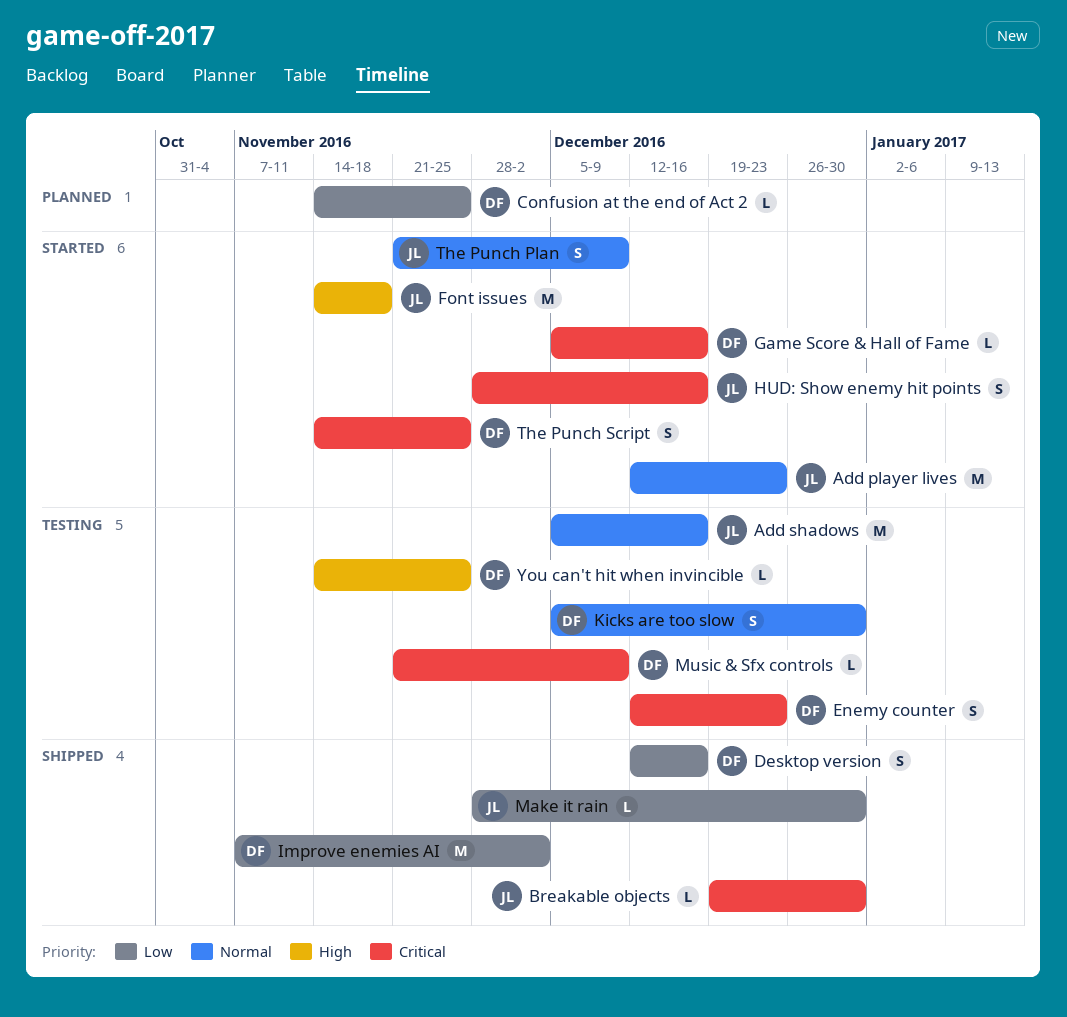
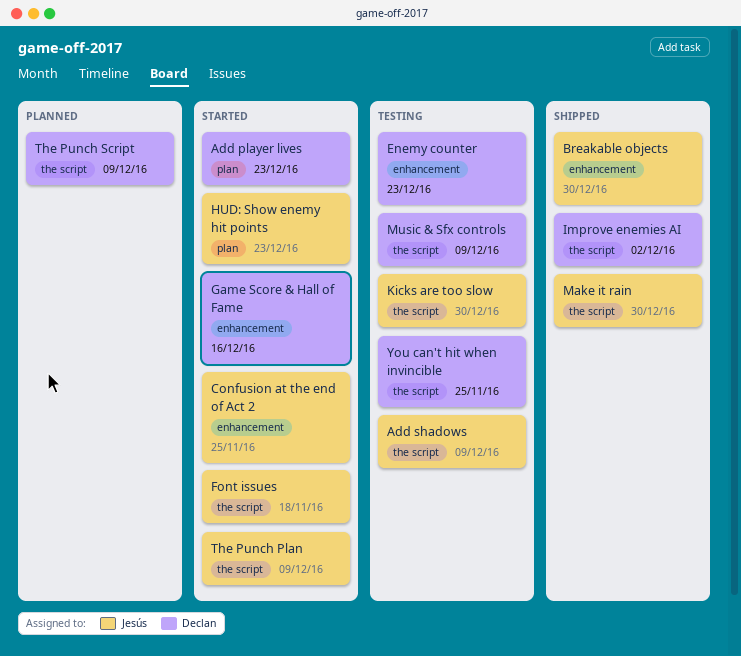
Add player lives, owner: Jesús -> Declan
Add shadows, due: Dec 16 -> Dec 9
Confusion at the end of Act 2, status: Planned -> Started
Confusion at the end of Act 2, owner: Declan -> Jesús
Desktop version: present -> none
HUD: Show enemy hit points, due: Dec 16 -> Dec 23
Kicks are too slow, owner: Declan -> Jesús
The Punch Script, status: Started -> Planned
The Punch Script, due: Nov 25 -> Dec 9

